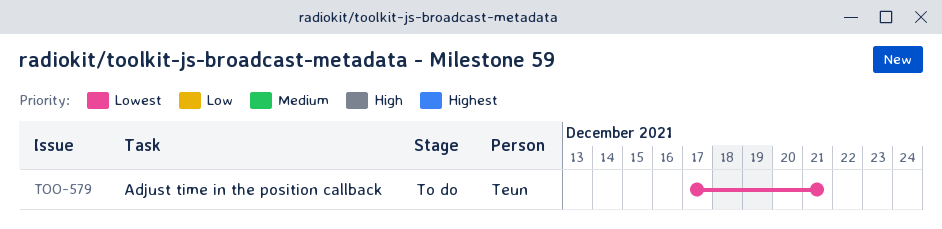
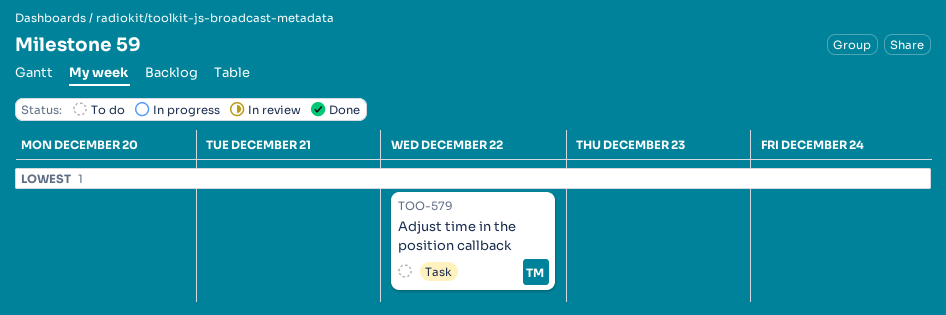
TOO-579, due: Dec 21 -> Dec 22

